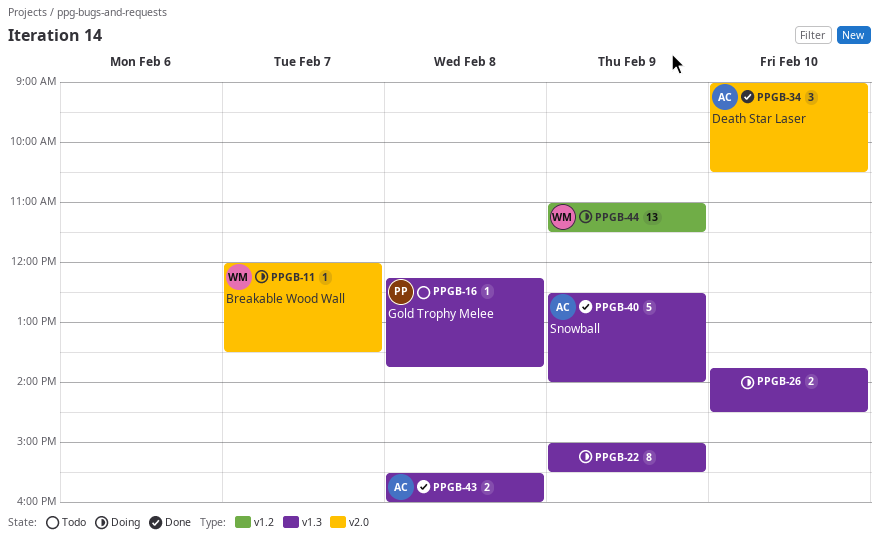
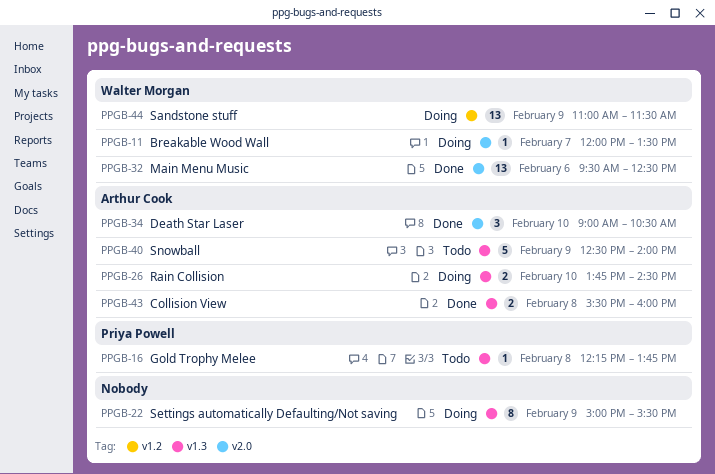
PPGB-26, owner: none -> Arthur Cook
PPGB-32: none -> present
PPGB-40, status: Done -> Todo

